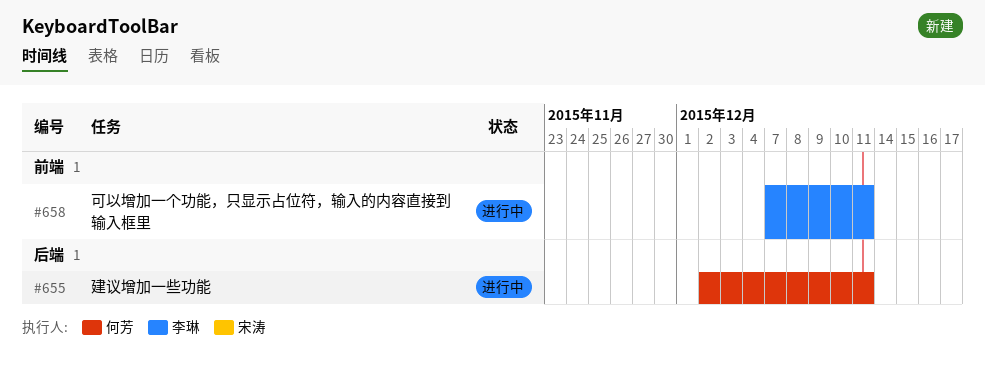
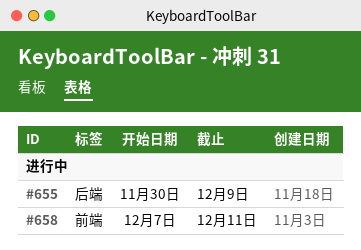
#655, start: Dec 2 -> Nov 30
#655, due: Dec 11 -> Dec 9

